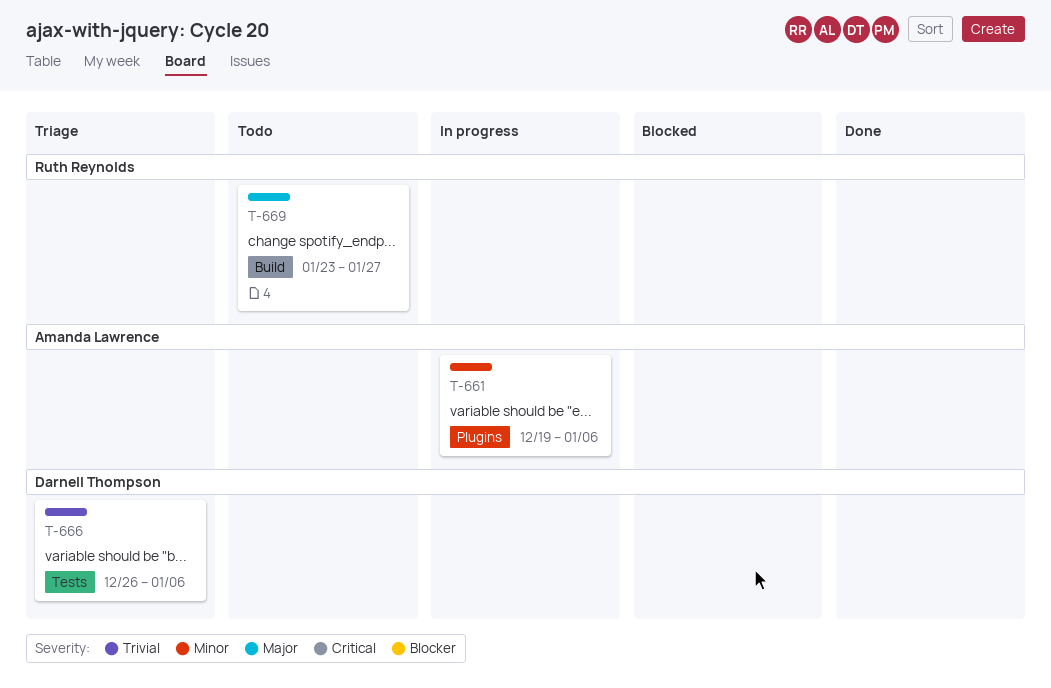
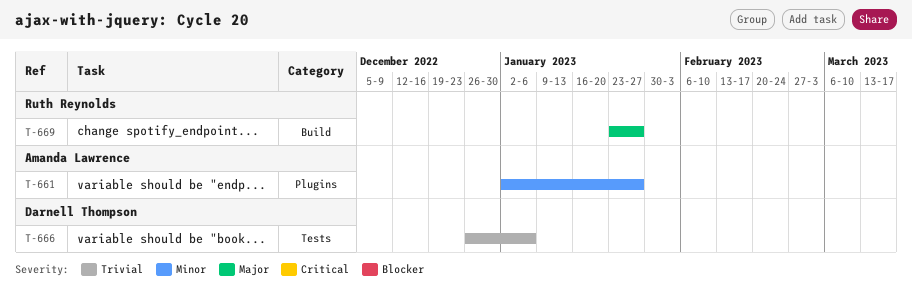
T-661, start: Dec 19 -> Jan 2
T-661, due: Jan 6 -> Jan 27

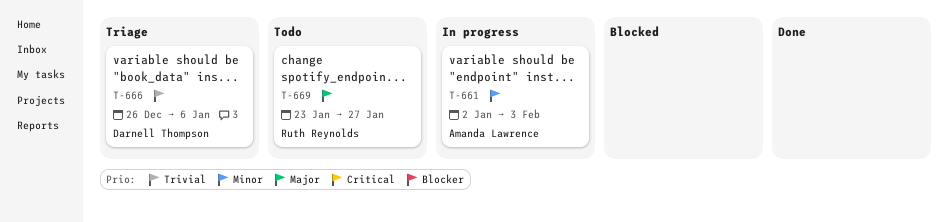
T-661, due: Jan 27 -> Feb 3

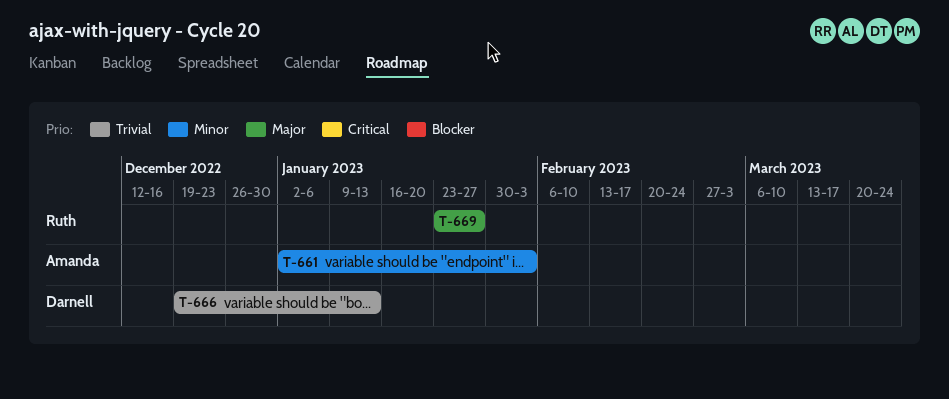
T-666, start: Dec 26 -> Dec 19
T-666, due: Jan 6 -> Jan 13

